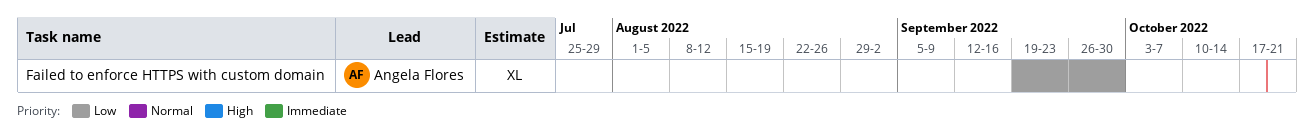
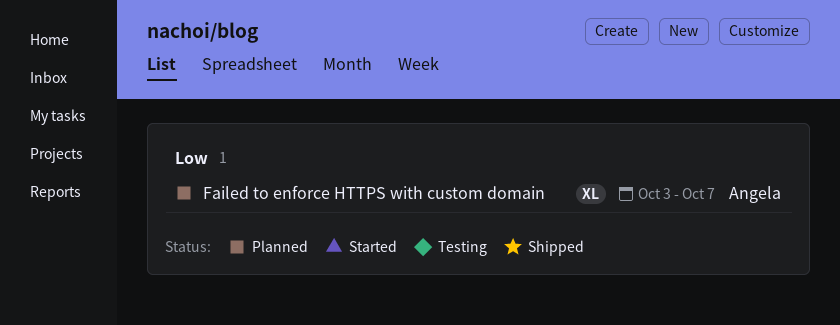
Failed to enforce HTTPS with custom domain, start: Sep 19 -> Oct 3
Failed to enforce HTTPS with custom domain, due: Sep 30 -> Oct 7

